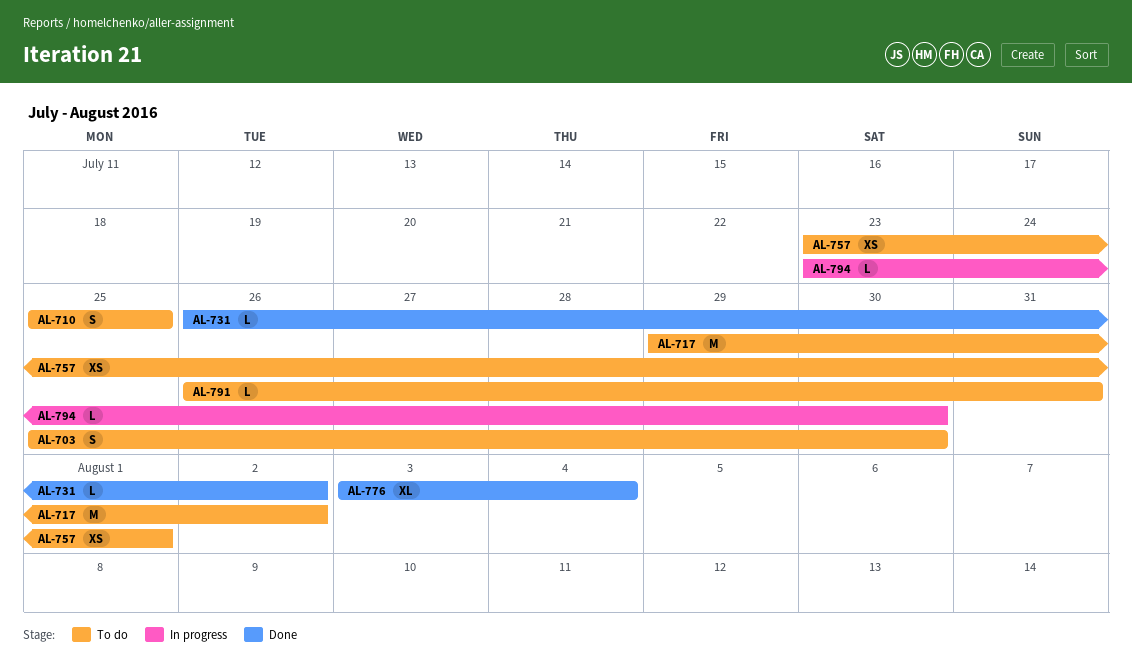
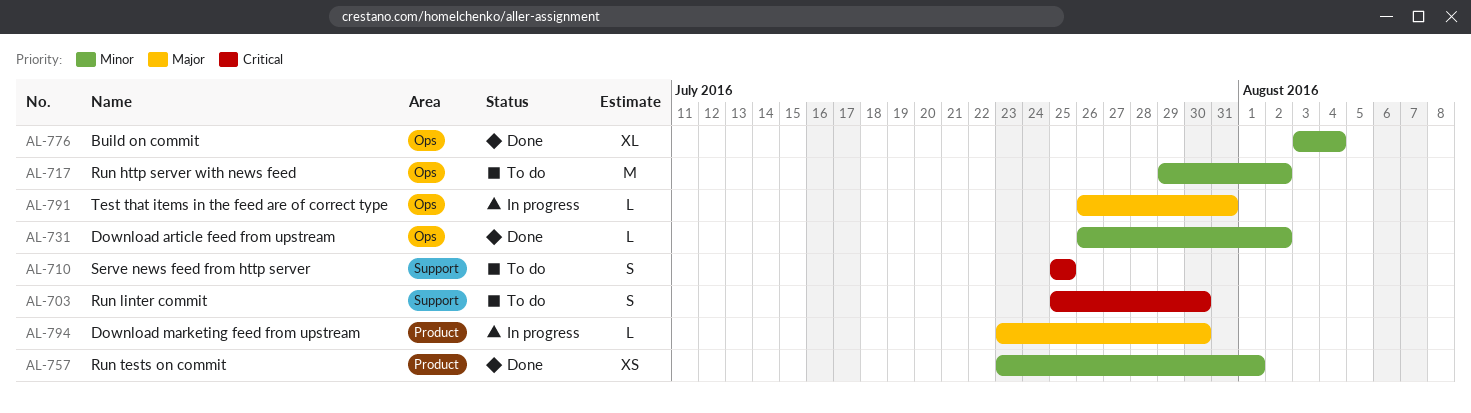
AL-757, status: To do -> Done
AL-791, status: To do -> In progress

